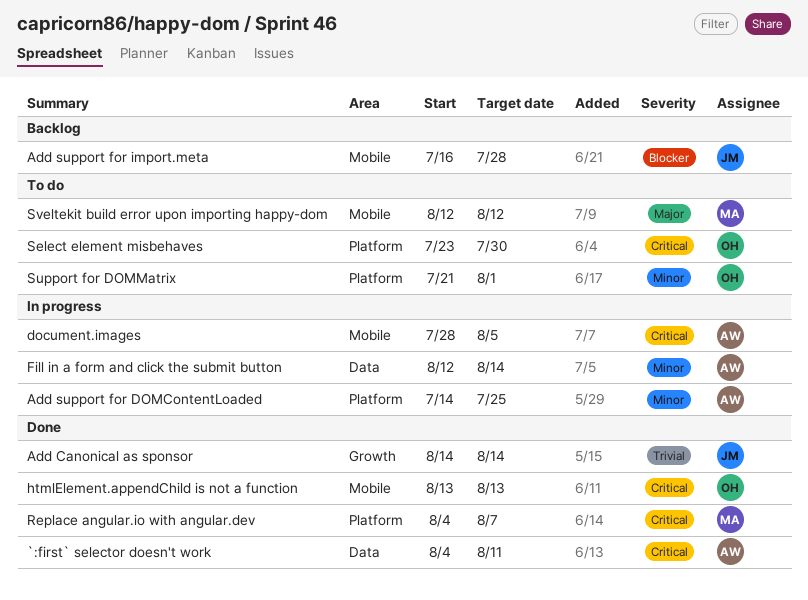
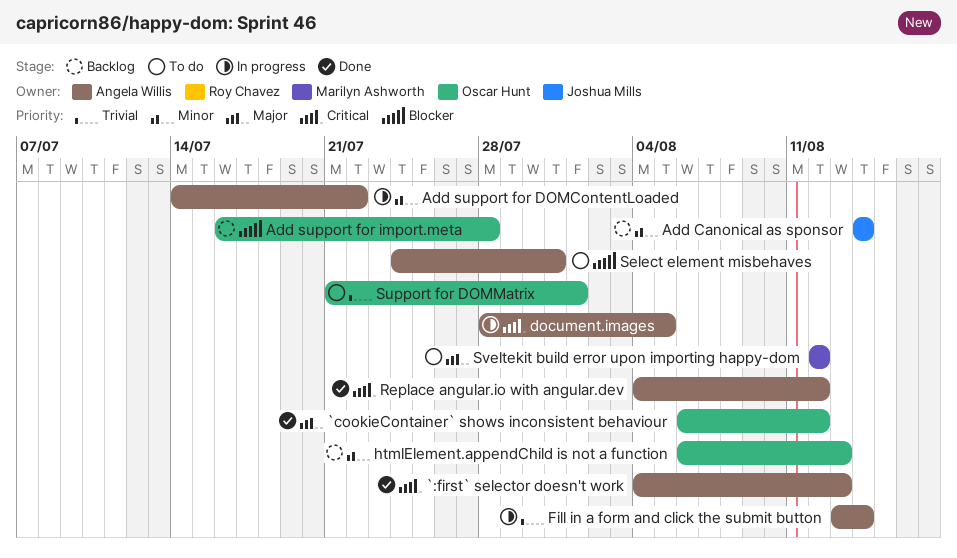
`:first` selector doesn't work, due: Aug 11 -> Aug 13
`cookieContainer` shows inconsistent behaviour: none -> present
Add Canonical as sponsor, status: Done -> Backlog
Add Canonical as sponsor, priority: Trivial -> Minor
Add support for DOMContentLoaded, due: Jul 25 -> Jul 22
Add support for import.meta, owner: Joshua Mills -> Oscar Hunt
Fill in a form and click the submit button, priority: Minor -> Trivial
Fill in a form and click the submit button, start: Aug 12 -> Aug 13
htmlElement.appendChild is not a function, status: Done -> Backlog
htmlElement.appendChild is not a function, priority: Critical -> Minor
htmlElement.appendChild is not a function, start: Aug 13 -> Aug 6
Replace angular.io with angular.dev, owner: Marilyn Ashworth -> Angela Willis
Replace angular.io with angular.dev, due: Aug 7 -> Aug 12
Select element misbehaves, owner: Oscar Hunt -> Angela Willis
Select element misbehaves, priority: Critical -> Blocker
Select element misbehaves, start: Jul 23 -> Jul 24
Select element misbehaves, due: Jul 30 -> Jul 31
Support for DOMMatrix, priority: Minor -> Trivial

